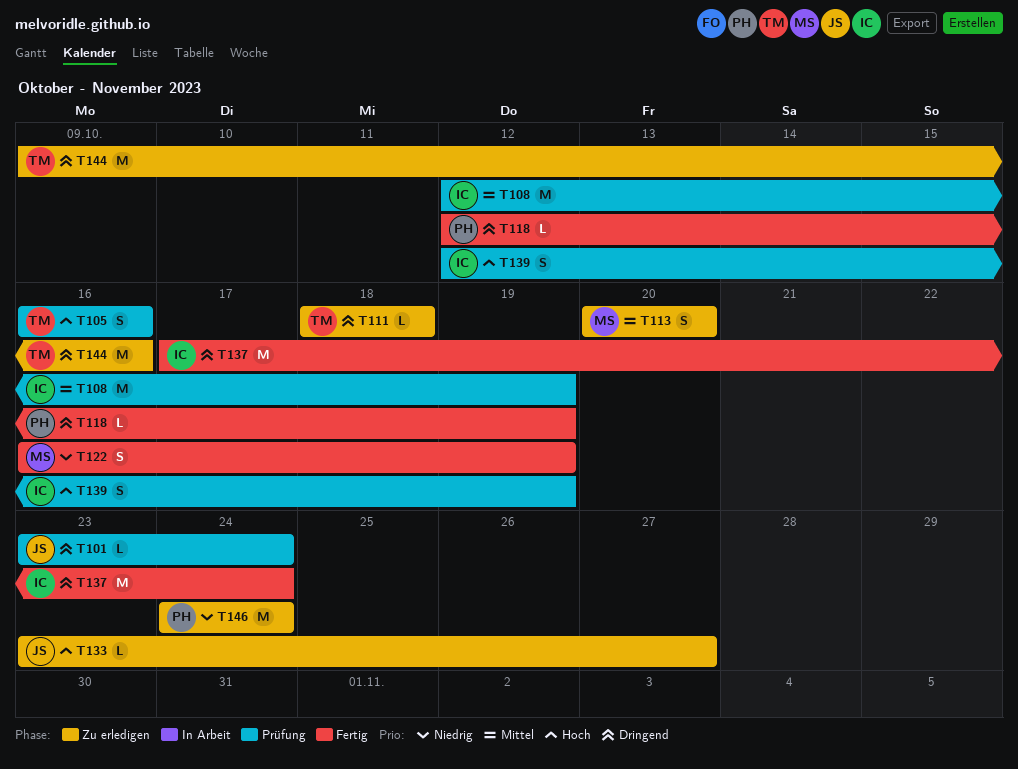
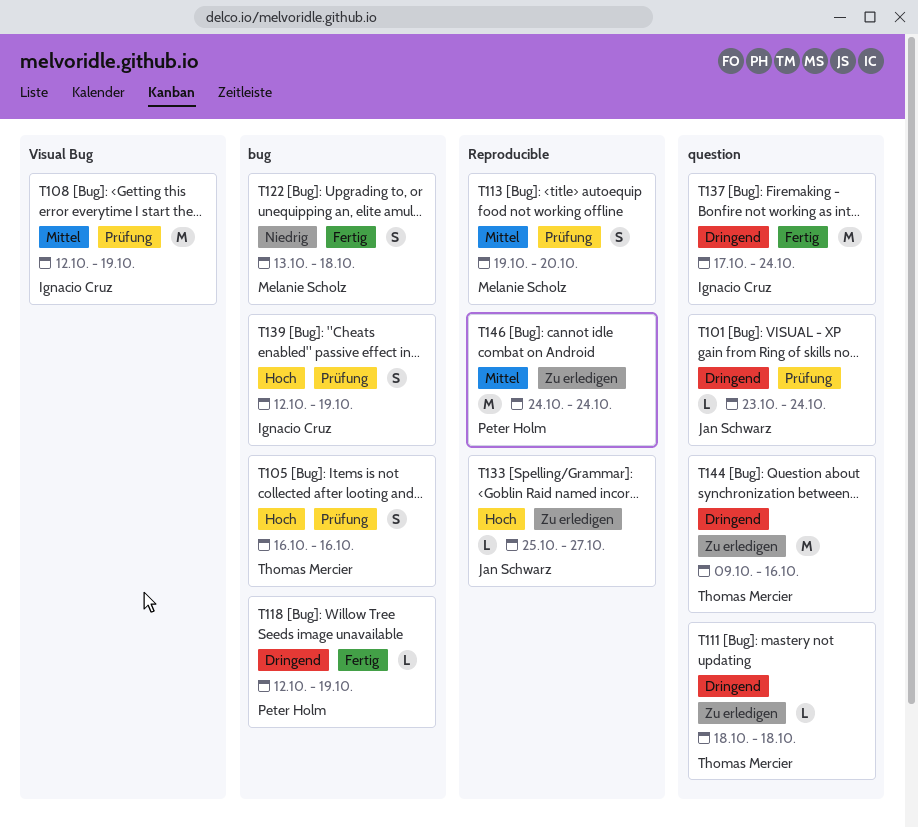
T113, status: Zu erledigen -> Prüfung
T113, start: Oct 20 -> Oct 19
T122, start: Oct 16 -> Oct 13
T122, due: Oct 19 -> Oct 18
T133, start: Oct 23 -> Oct 25
T146, priority: Niedrig -> Mittel

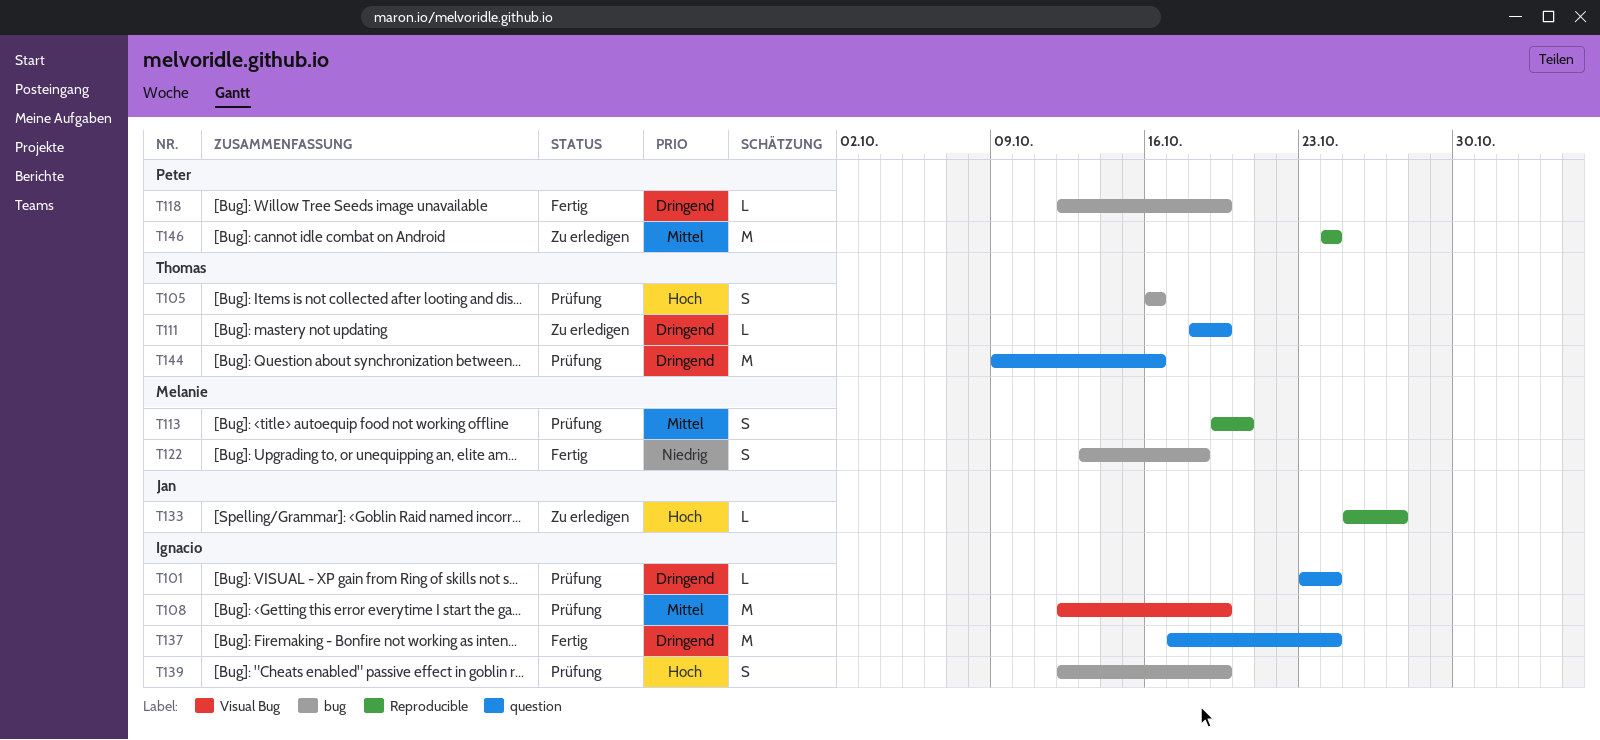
T101, owner: Jan Schwarz -> Ignacio Cruz
T111, due: Oct 18 -> Oct 19
T144, status: Zu erledigen -> Prüfung

